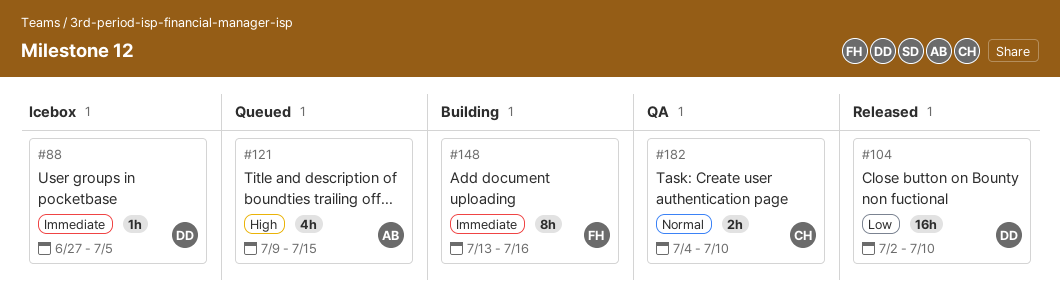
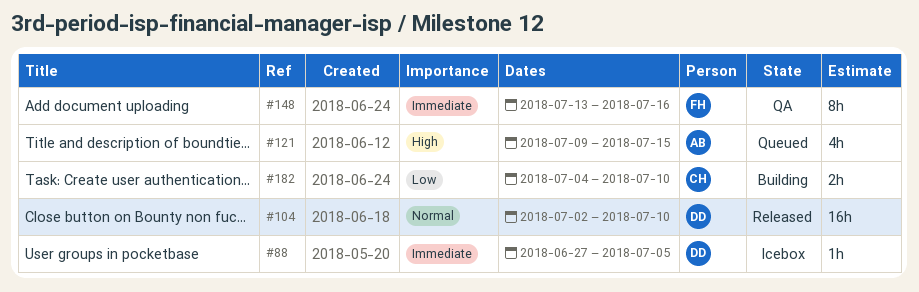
#104, priority: Low -> Normal
#148, status: Building -> QA
#182, status: QA -> Building
#182, priority: Normal -> Low

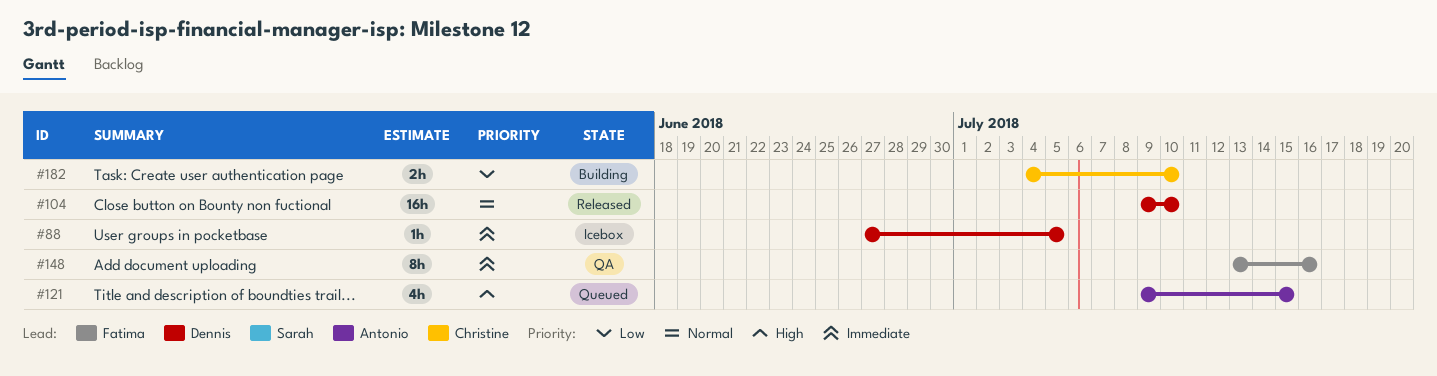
#104, start: Jul 2 -> Jul 9

